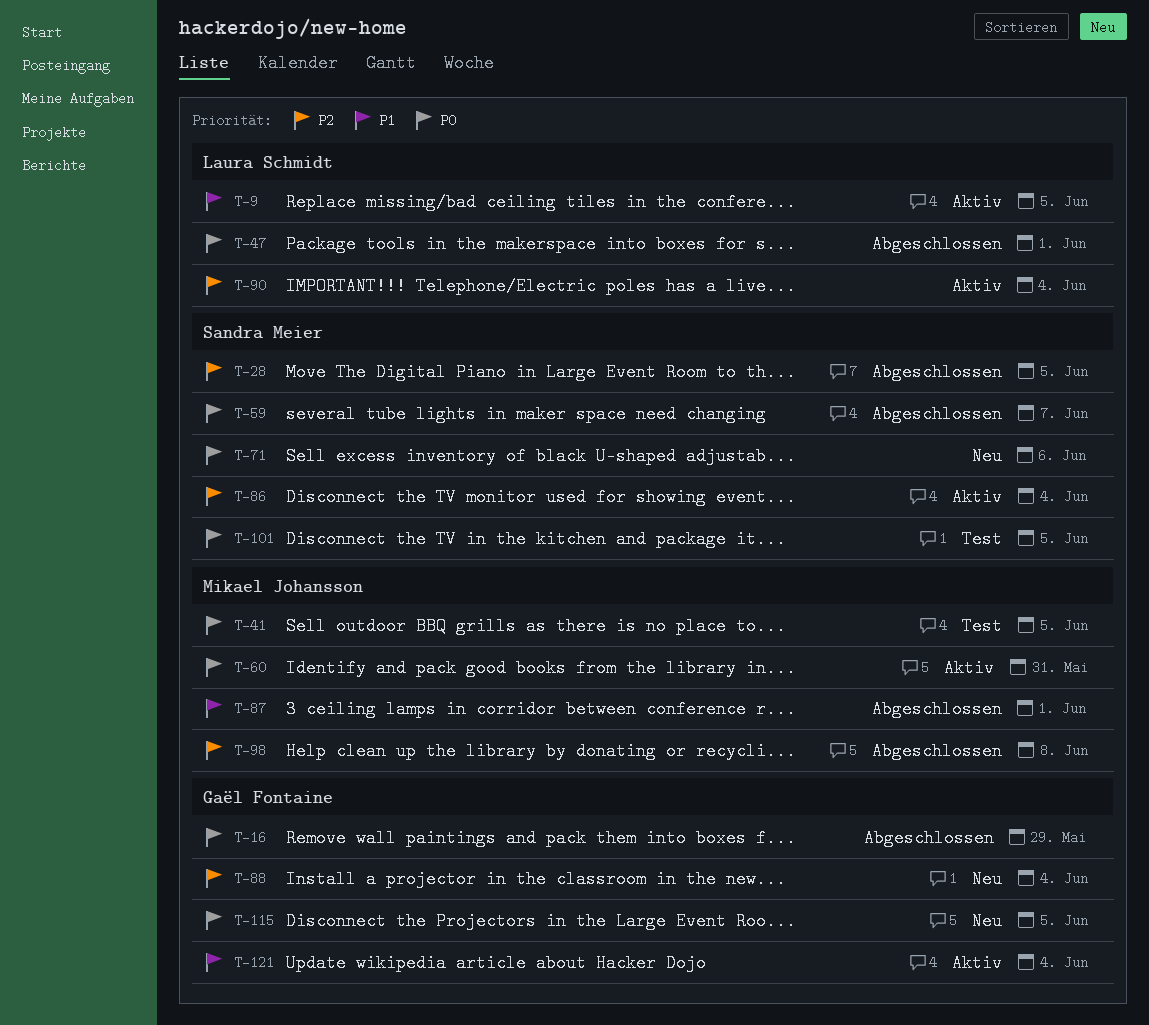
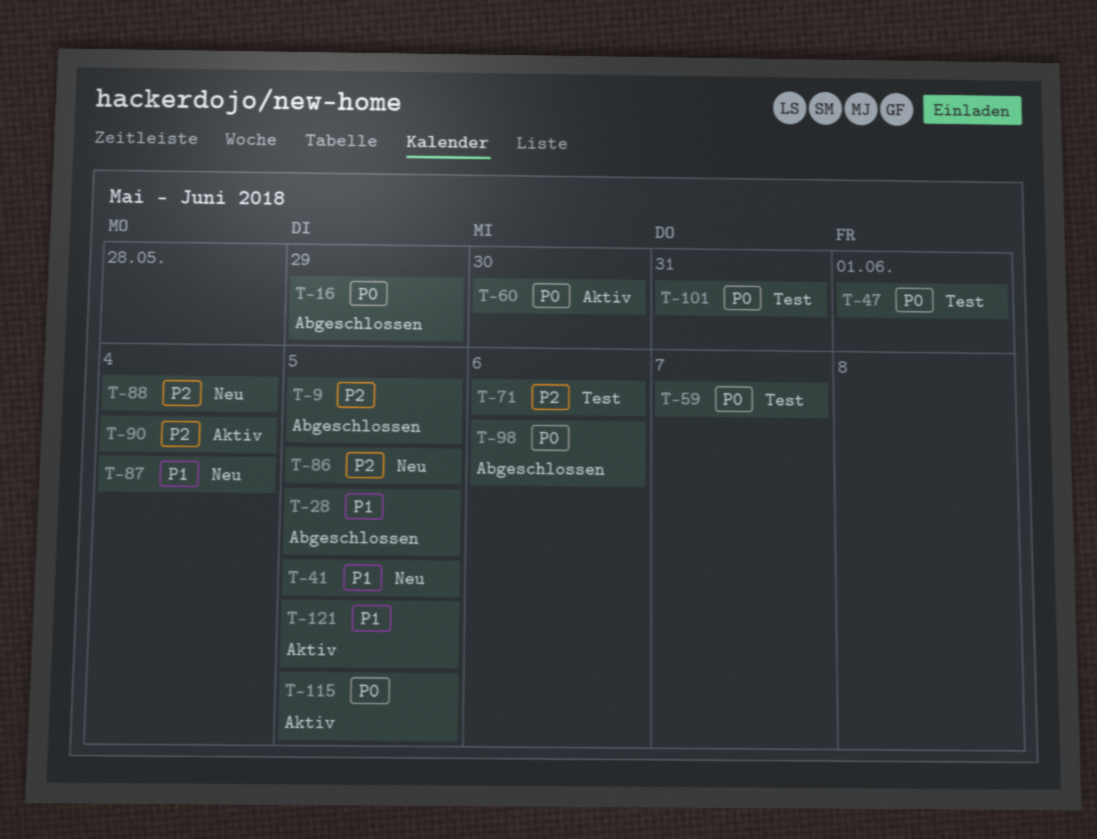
T-9, status: Aktiv -> Abgeschlossen
T-9, priority: P1 -> P2
T-28, priority: P2 -> P1
T-41, status: Test -> Neu
T-41, priority: P0 -> P1
T-47, status: Abgeschlossen -> Test
T-59, status: Abgeschlossen -> Test
T-60, due: May 31 -> May 30
T-71, status: Neu -> Test
T-71, priority: P0 -> P2
T-86, status: Aktiv -> Neu
T-86, due: Jun 4 -> Jun 5
T-87, status: Abgeschlossen -> Neu
T-87, due: Jun 1 -> Jun 4
T-98, priority: P2 -> P0
T-98, due: Jun 8 -> Jun 6
T-101, due: Jun 5 -> May 31
T-115, status: Neu -> Aktiv
T-121, due: Jun 4 -> Jun 5

